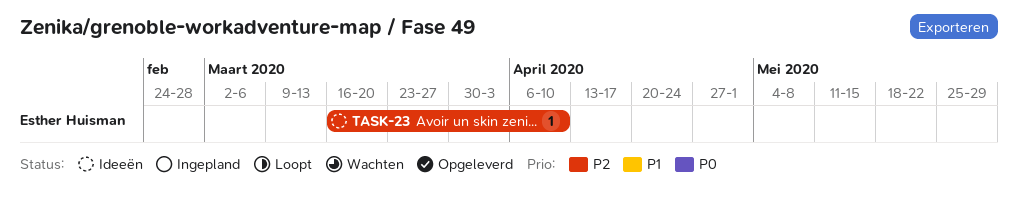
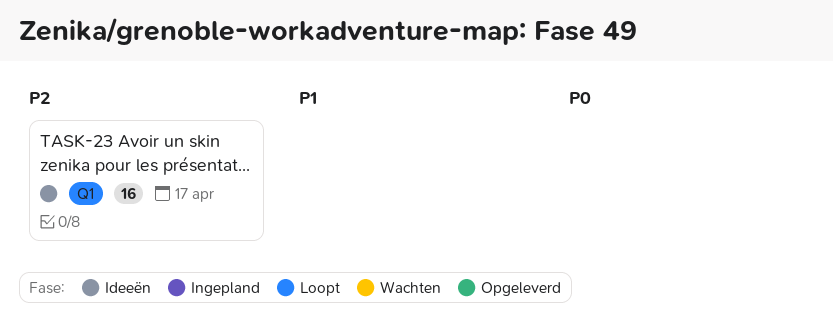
TASK-23, estimate: 1 -> 16
TASK-23, due: Apr 10 -> Apr 17

